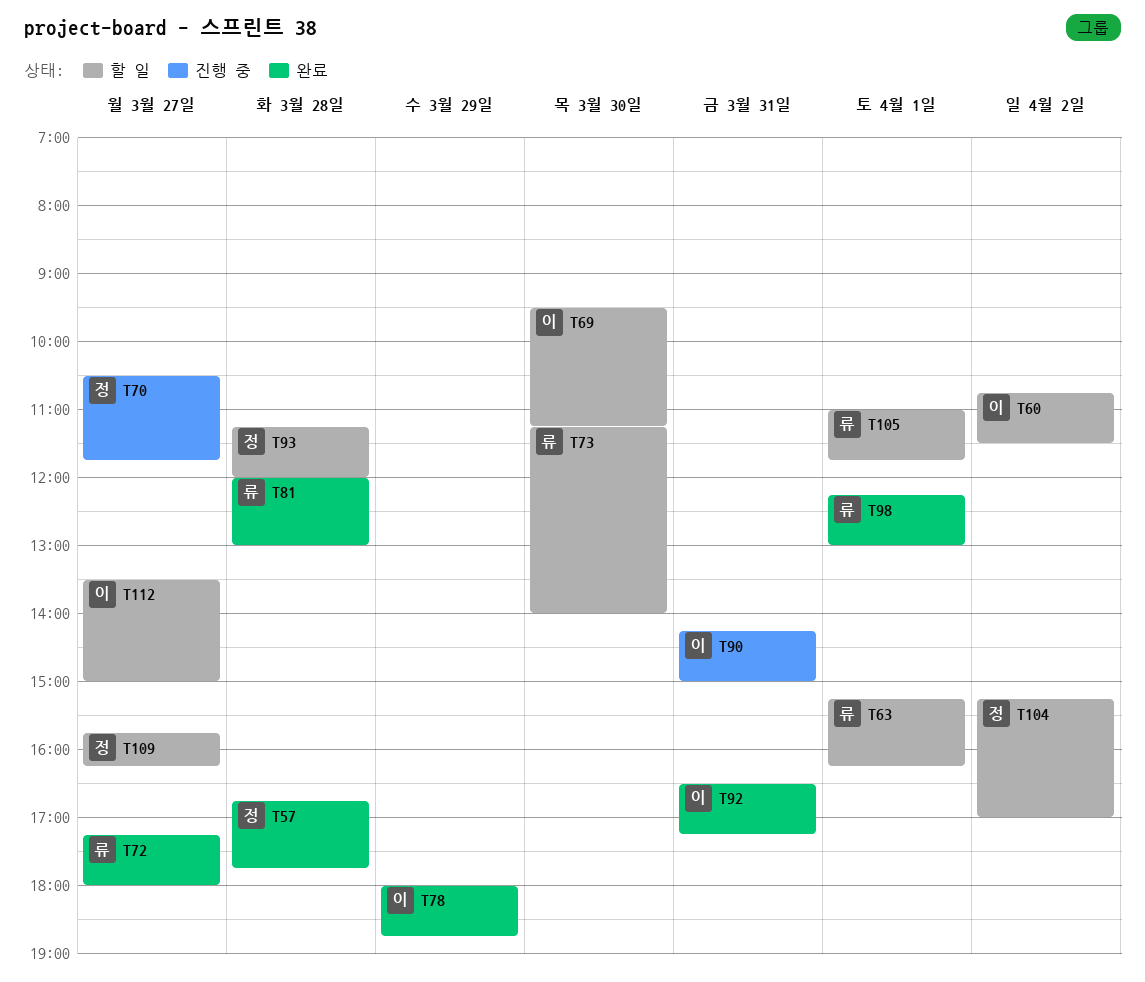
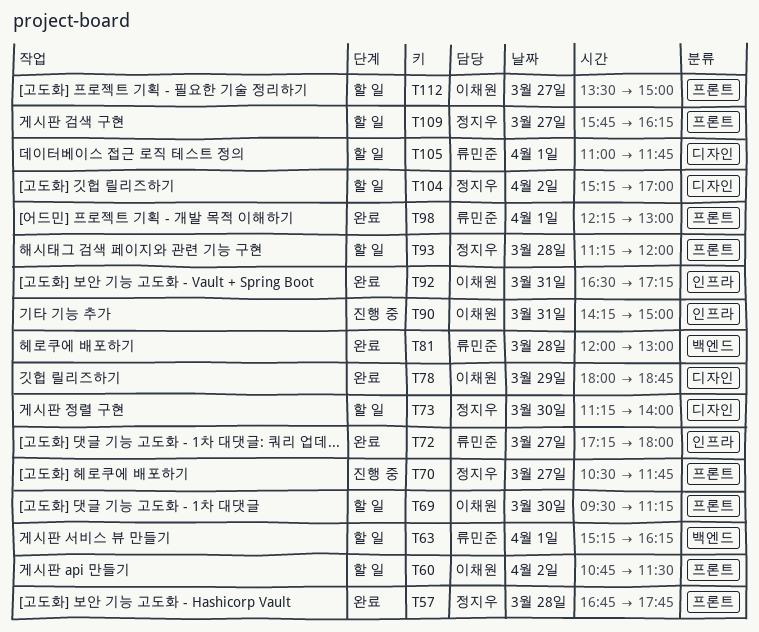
T73, owner: 류민준 -> 정지우

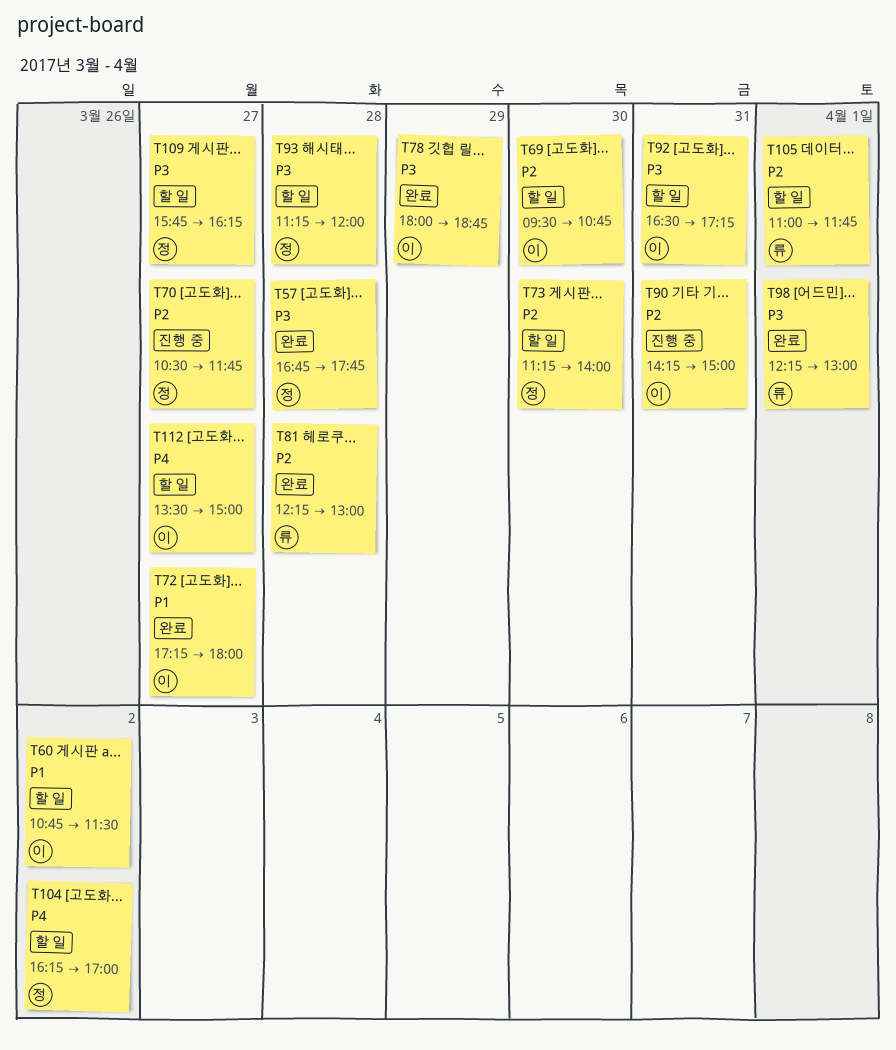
T63: present -> none
T69, ends: 11:15 -> 10:45
T72, owner: 류민준 -> 이채원
T81, begins: 12:00 -> 12:15
T92, status: 완료 -> 할 일
T104, begins: 15:15 -> 16:15

